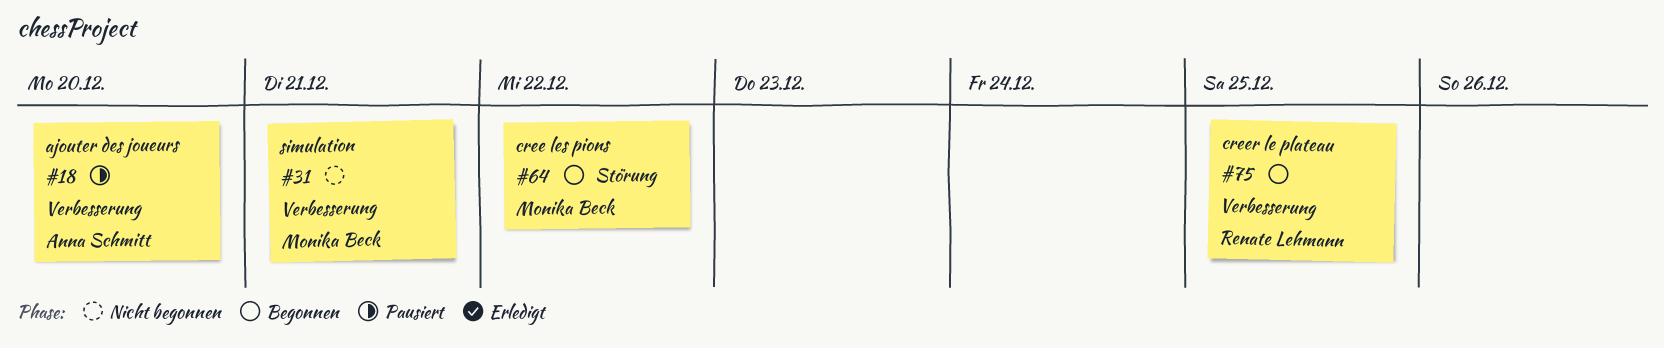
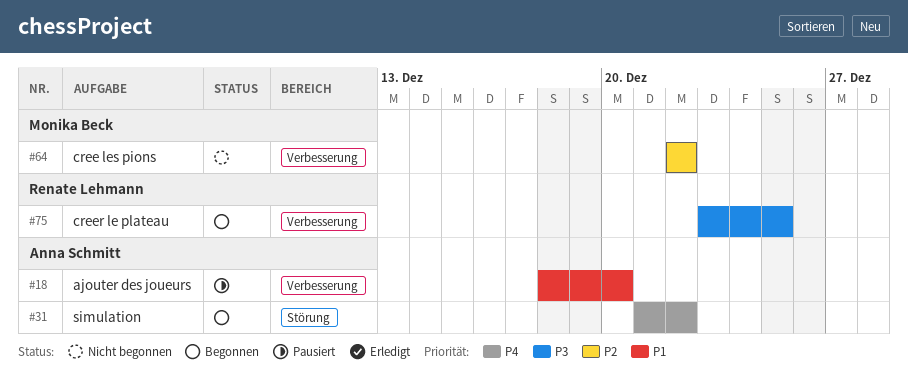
#31, status: Nicht begonnen -> Begonnen
#31, owner: Monika Beck -> Anna Schmitt
#31, label: Verbesserung -> Störung
#31, due: Dec 21 -> Dec 22
#64, status: Begonnen -> Nicht begonnen
#64, label: Störung -> Verbesserung

